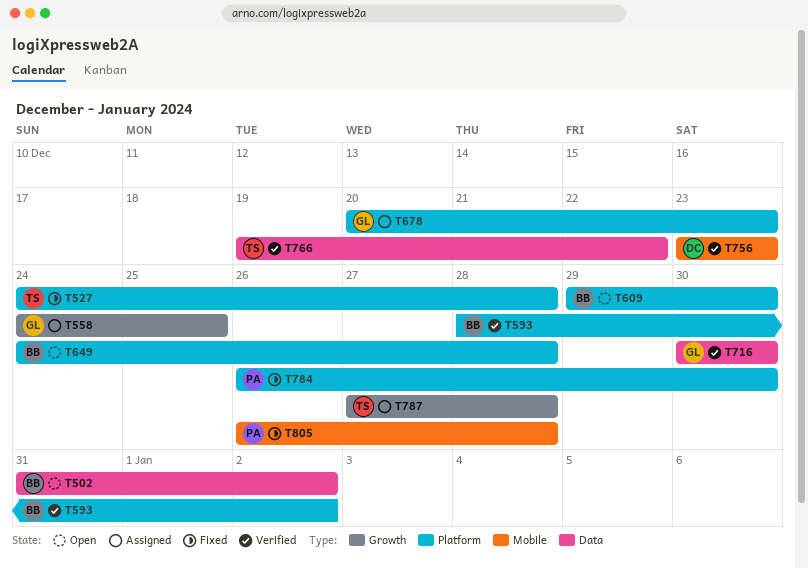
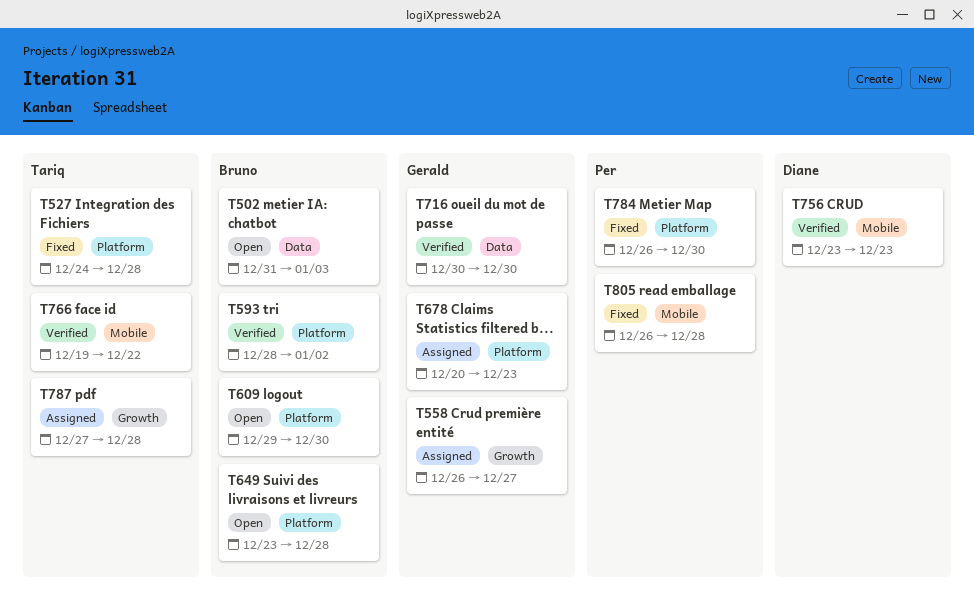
T502, due: Jan 2 -> Jan 3
T558, start: Dec 24 -> Dec 26
T558, due: Dec 25 -> Dec 27
T649, start: Dec 24 -> Dec 23
T766, label: Data -> Mobile

